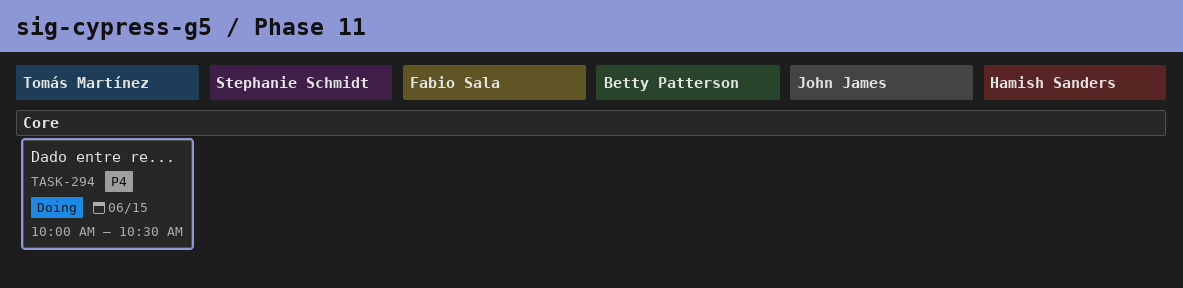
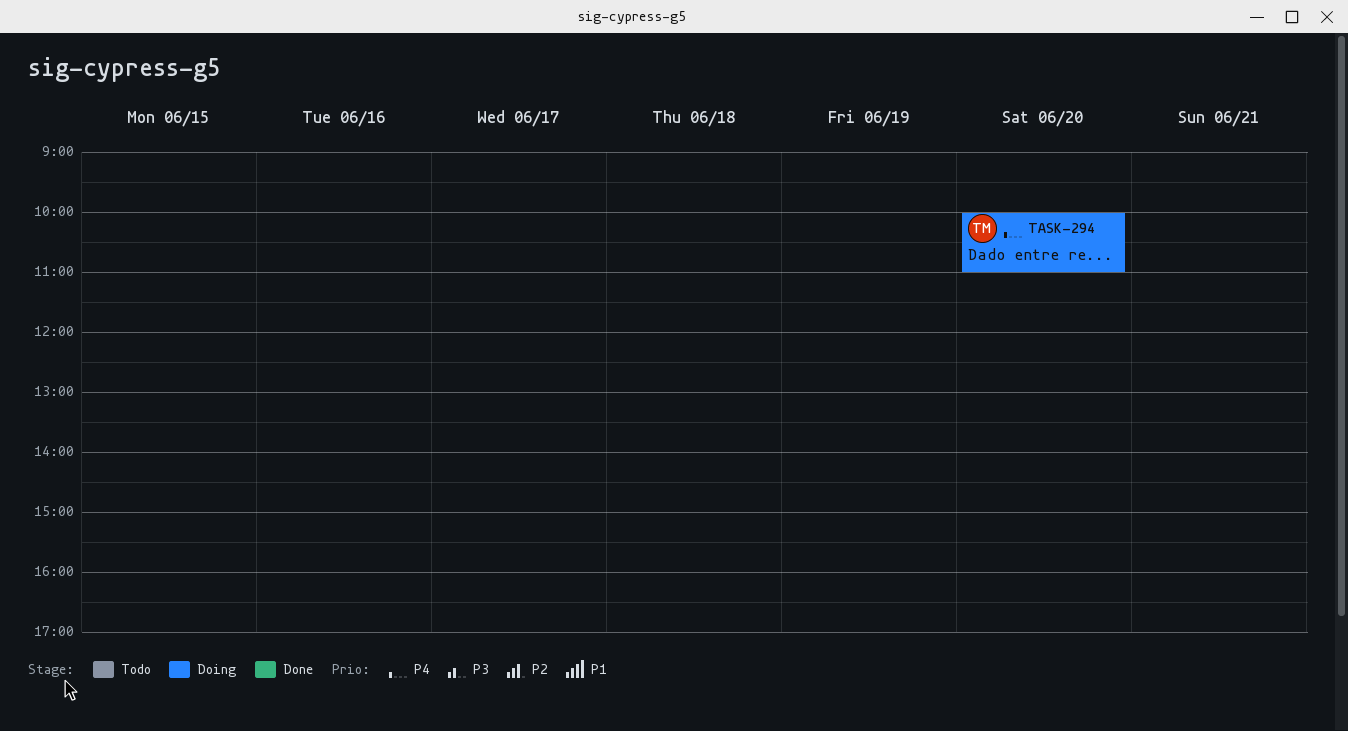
TASK-294, day: Jun 15 -> Jun 20
TASK-294, ends: 10:30 -> 11:00

